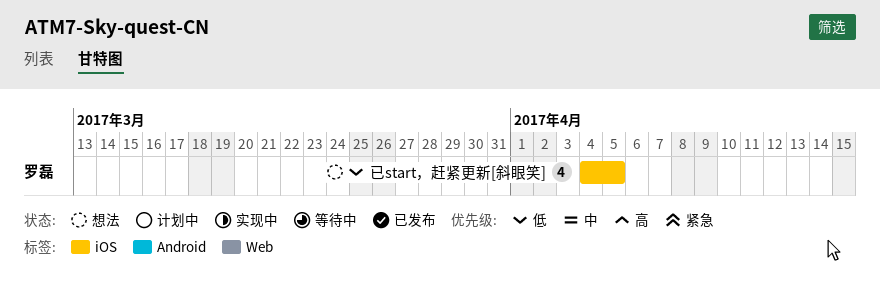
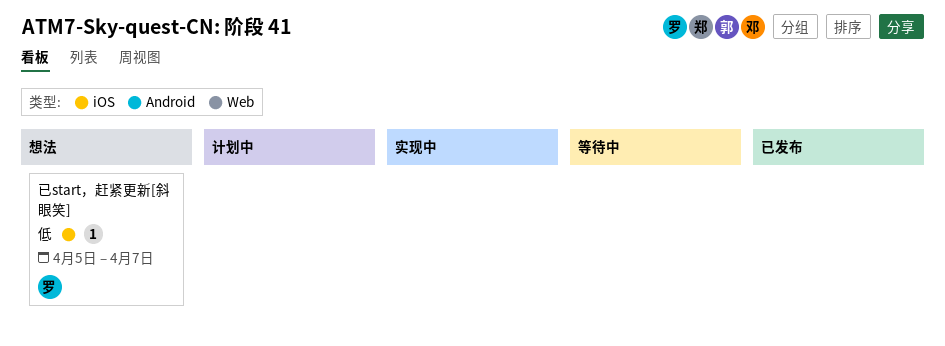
已start，赶紧更新[斜眼笑], estimate: 4 -> 1
已start，赶紧更新[斜眼笑], start: Apr 4 -> Apr 5
已start，赶紧更新[斜眼笑], due: Apr 5 -> Apr 7

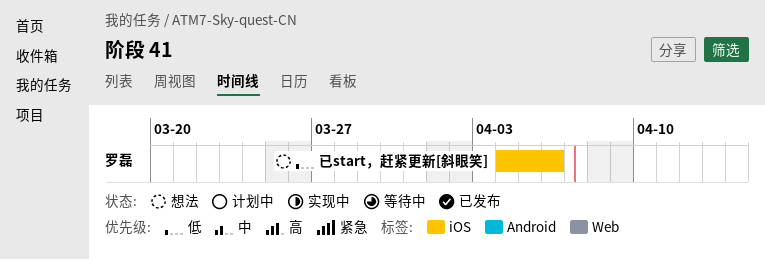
已start，赶紧更新[斜眼笑], start: Apr 5 -> Apr 4
已start，赶紧更新[斜眼笑], due: Apr 7 -> Apr 6

